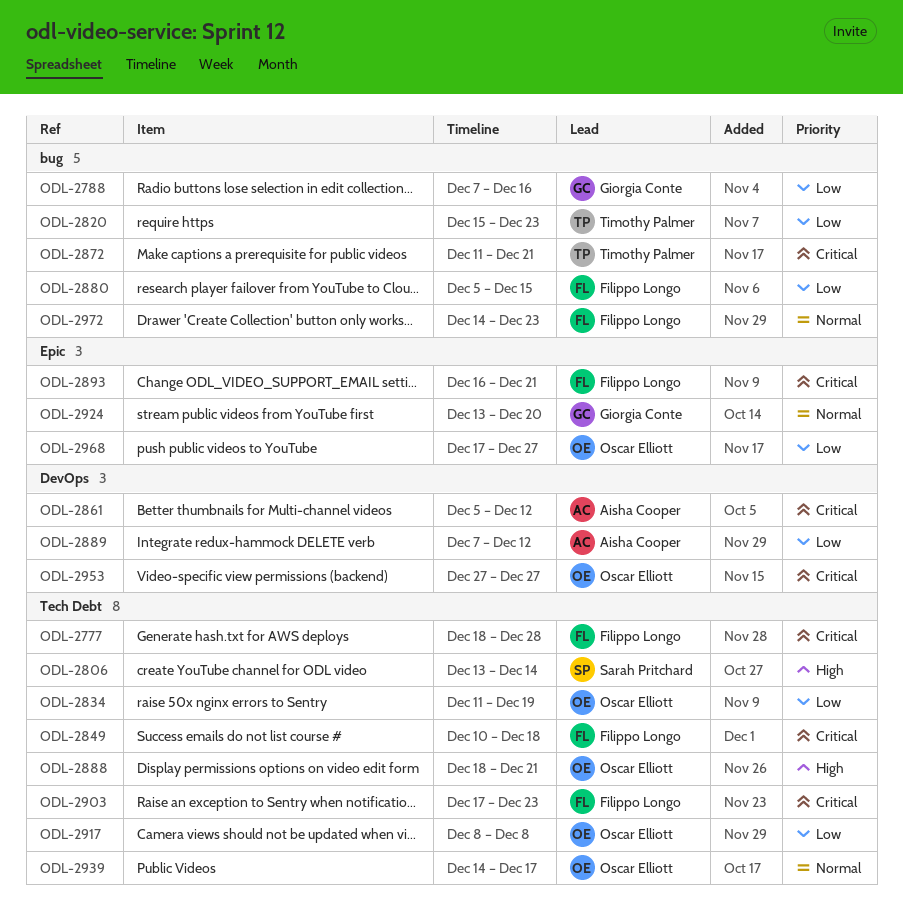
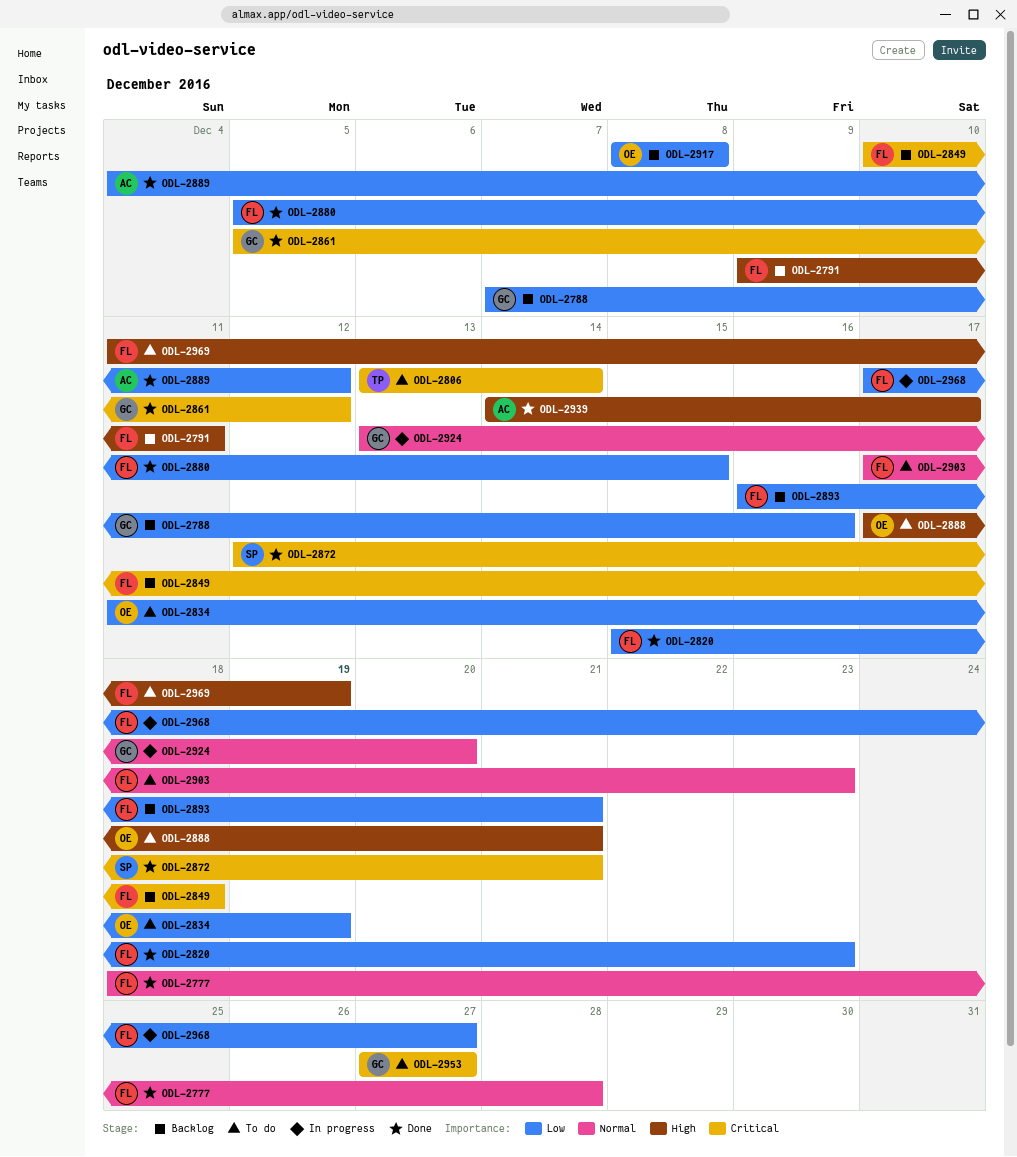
ODL-2777, priority: Critical -> Normal
ODL-2791: none -> present
ODL-2806, owner: Sarah Pritchard -> Timothy Palmer
ODL-2806, priority: High -> Critical
ODL-2820, owner: Timothy Palmer -> Filippo Longo
ODL-2861, owner: Aisha Cooper -> Giorgia Conte
ODL-2872, owner: Timothy Palmer -> Sarah Pritchard
ODL-2872, start: Dec 11 -> Dec 12
ODL-2888, start: Dec 18 -> Dec 17
ODL-2889, start: Dec 7 -> Dec 4
ODL-2893, priority: Critical -> Low
ODL-2903, priority: Critical -> Normal
ODL-2939, owner: Oscar Elliott -> Aisha Cooper
ODL-2939, priority: Normal -> High
ODL-2953, owner: Oscar Elliott -> Giorgia Conte
ODL-2968, owner: Oscar Elliott -> Filippo Longo
ODL-2969: none -> present
ODL-2972: present -> none

